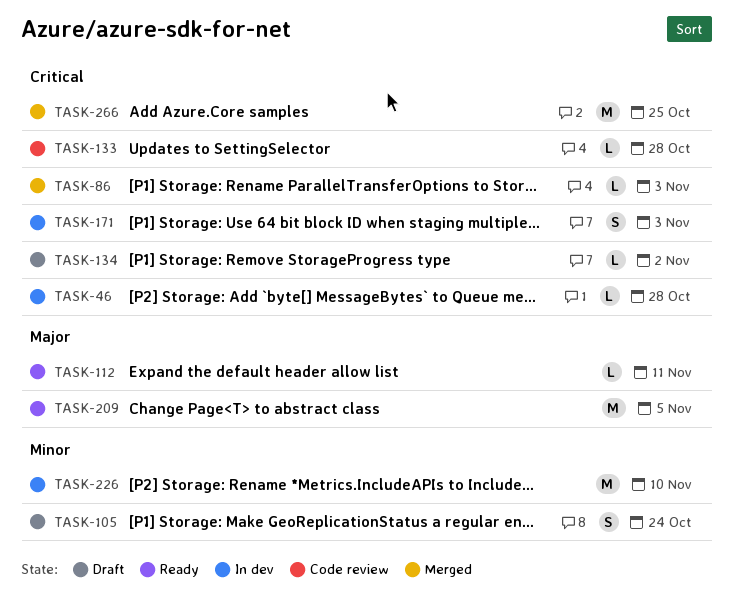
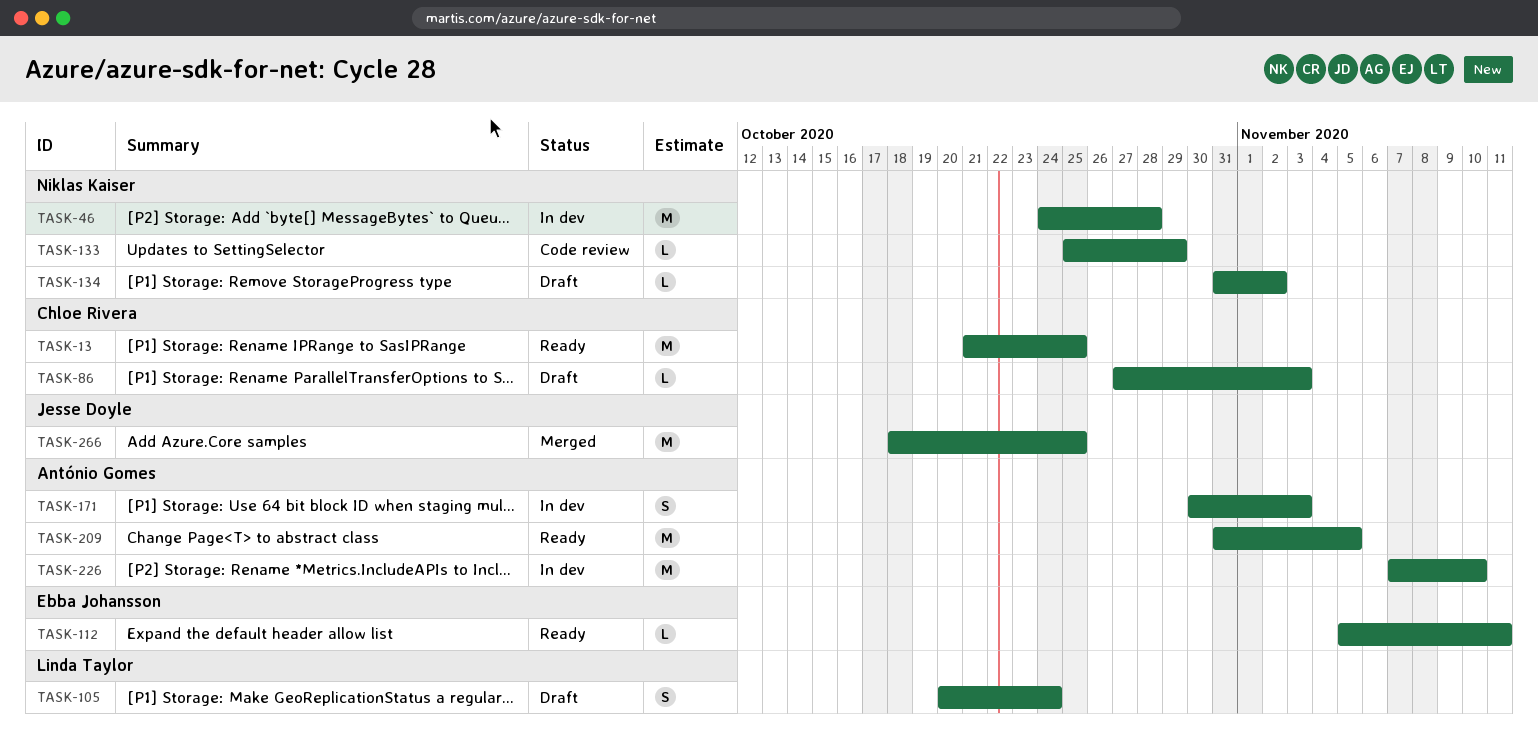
TASK-13: none -> present
TASK-46, estimate: L -> M
TASK-86, status: Merged -> Draft
TASK-133, due: Oct 28 -> Oct 29

